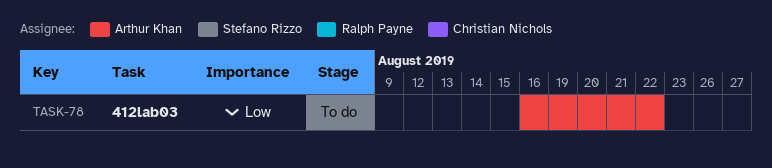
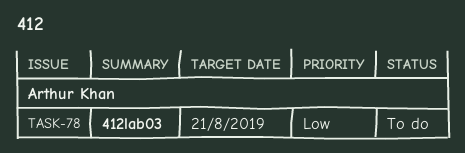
TASK-78, due: Aug 22 -> Aug 21

